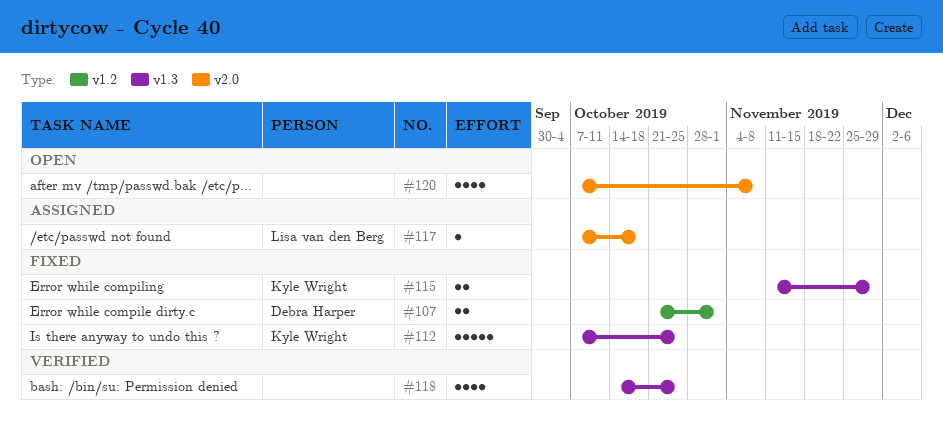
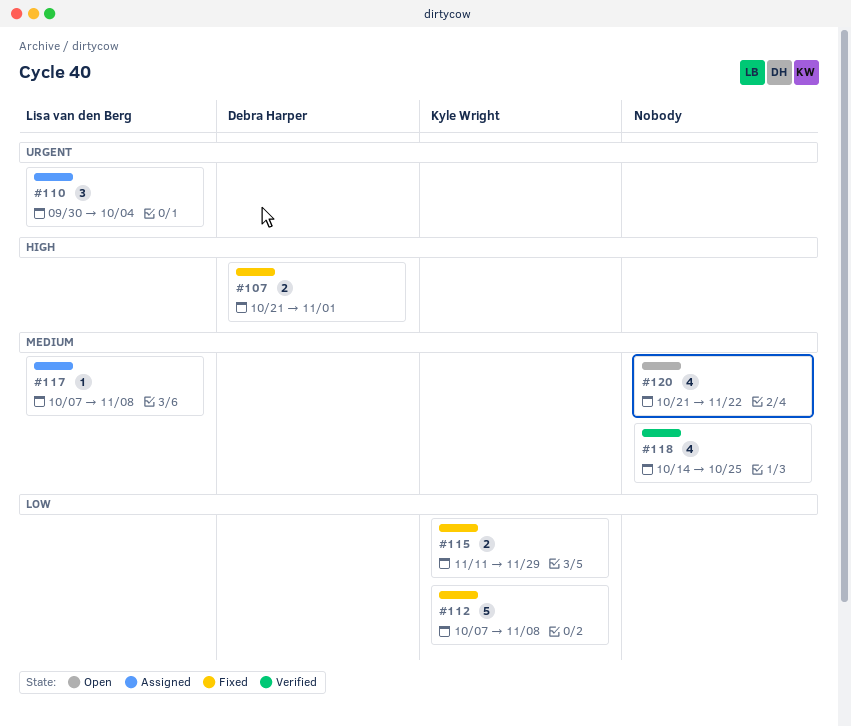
#110: none -> present
#112, due: Oct 25 -> Nov 8
#117, due: Oct 18 -> Nov 8
#120, start: Oct 7 -> Oct 21
#120, due: Nov 8 -> Nov 22

